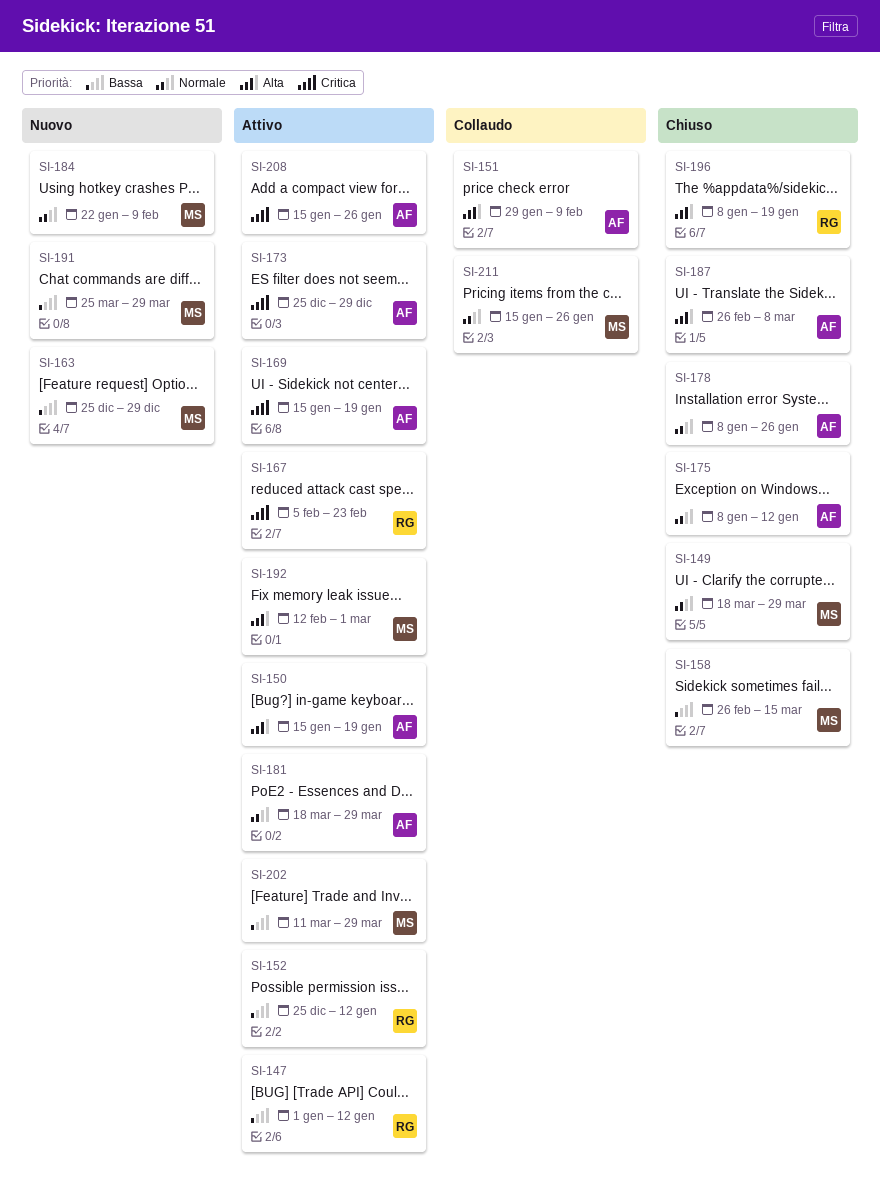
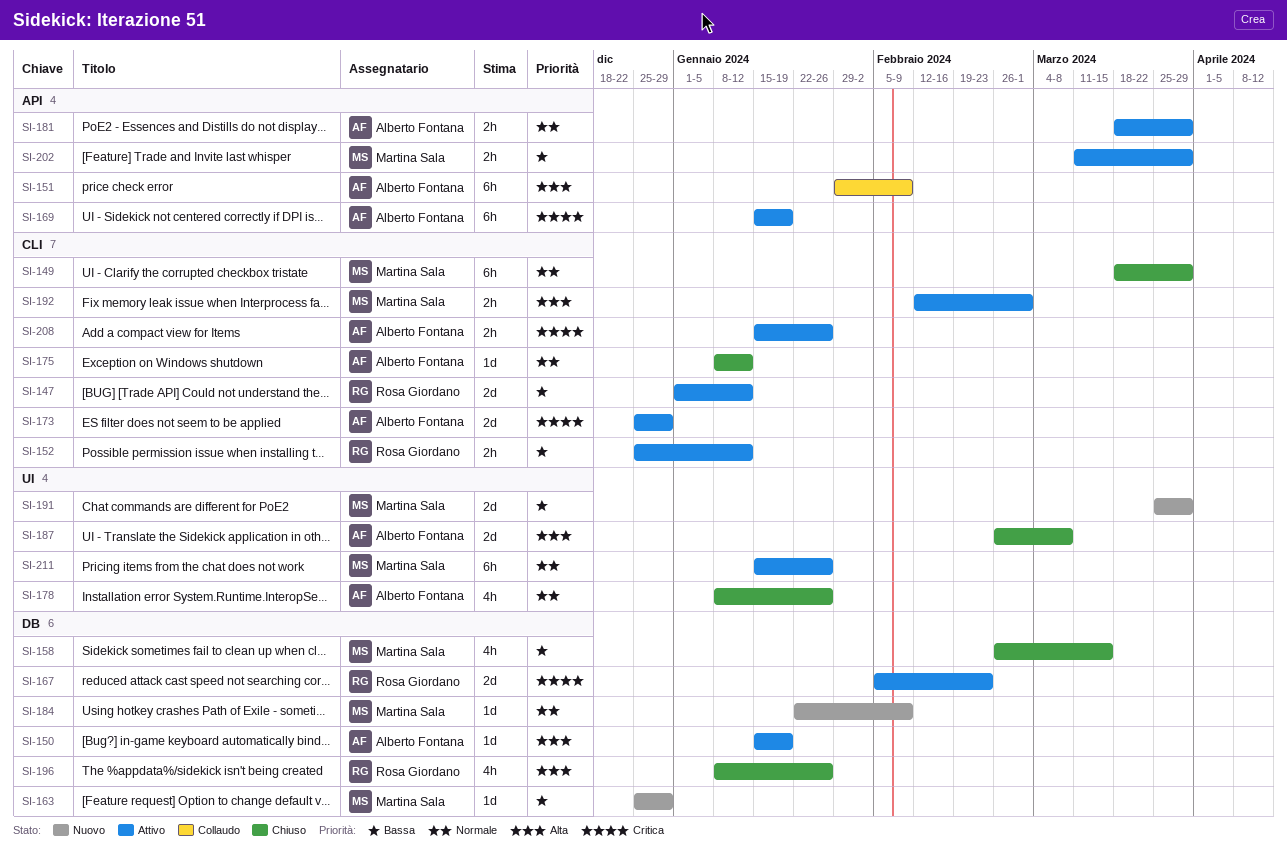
SI-196, due: Jan 19 -> Jan 26
SI-211, status: Collaudo -> Attivo

